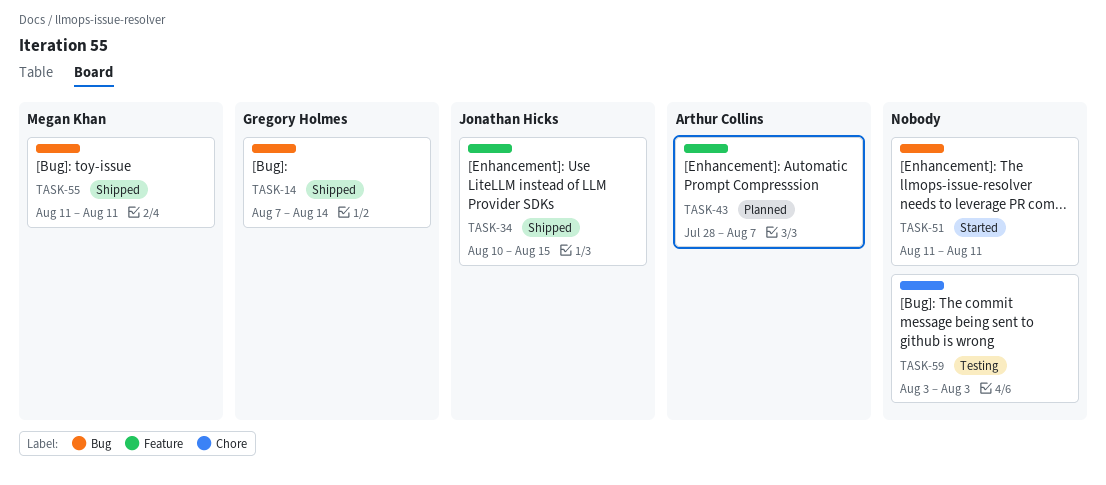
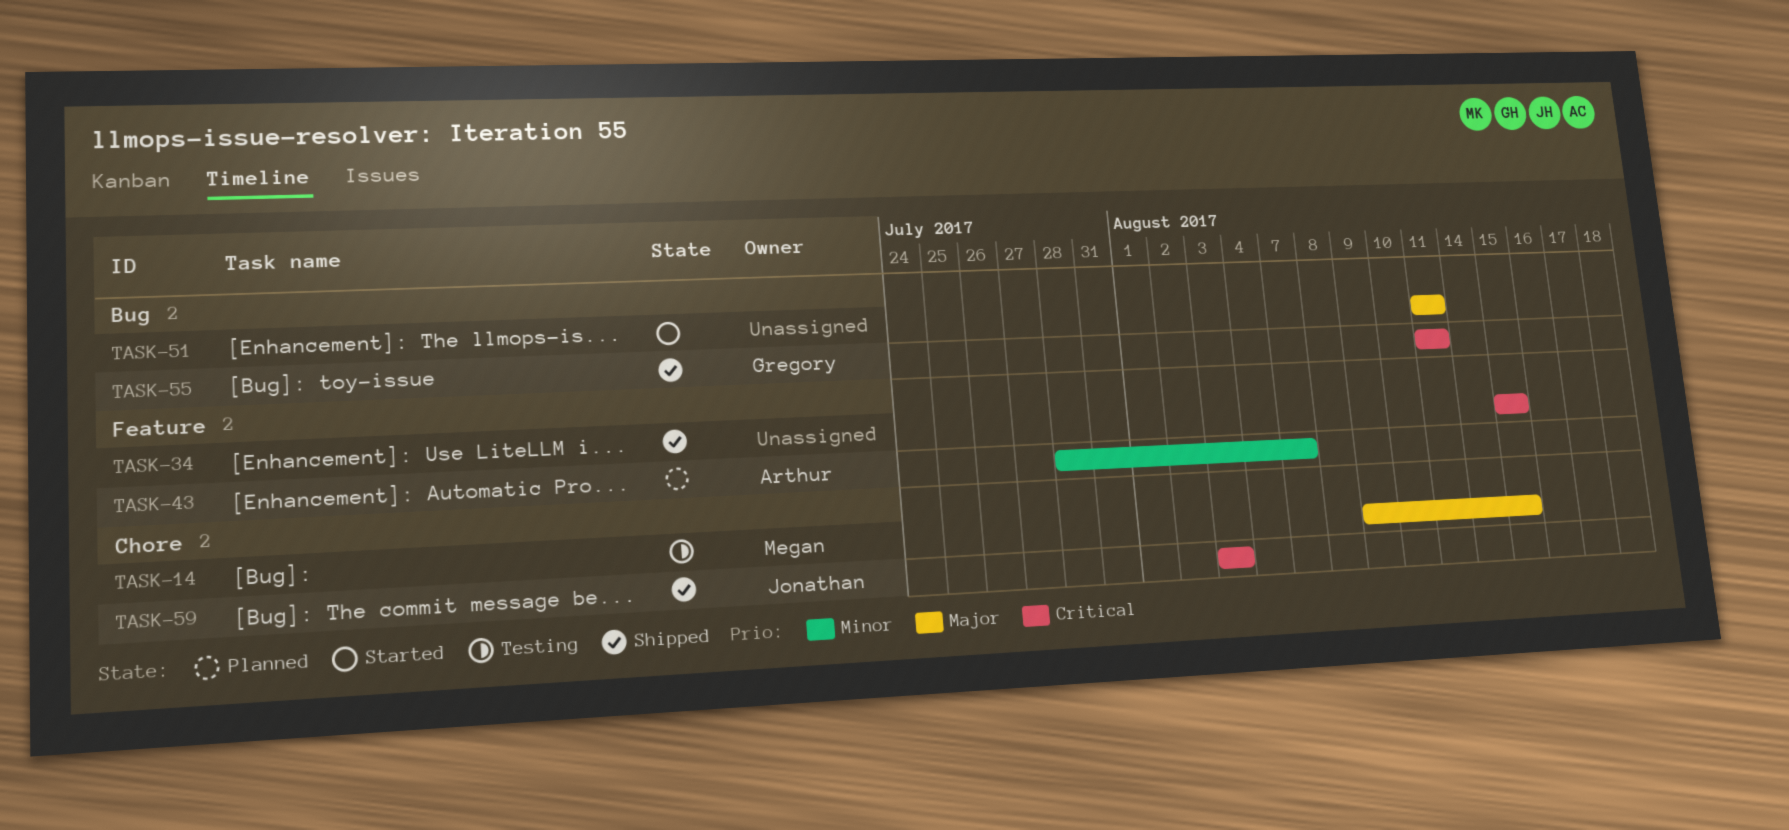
TASK-14, status: Shipped -> Testing
TASK-14, owner: Gregory Holmes -> Megan Khan
TASK-14, label: Bug -> Chore
TASK-14, start: Aug 7 -> Aug 9
TASK-14, due: Aug 14 -> Aug 15
TASK-34, owner: Jonathan Hicks -> none
TASK-34, start: Aug 10 -> Aug 15
TASK-55, owner: Megan Khan -> Gregory Holmes
TASK-59, status: Testing -> Shipped
TASK-59, owner: none -> Jonathan Hicks

